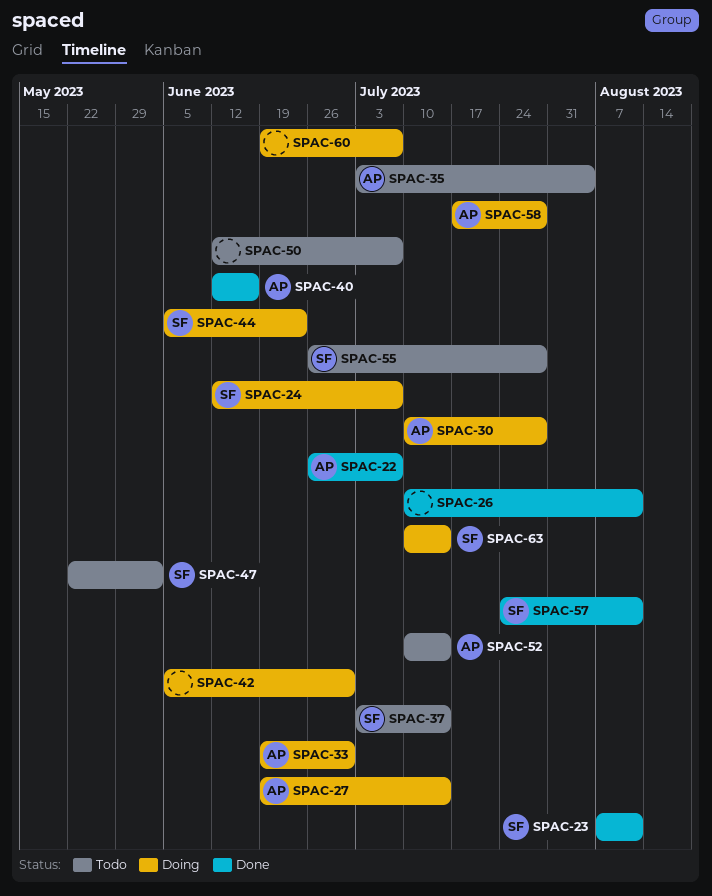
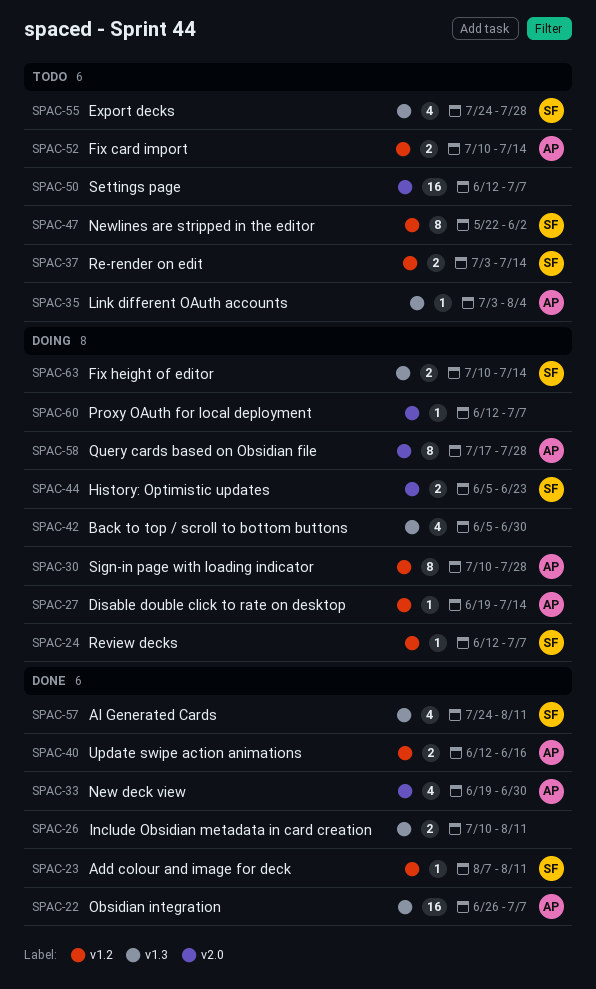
SPAC-33, status: Doing -> Done
SPAC-55, start: Jun 26 -> Jul 24
SPAC-60, start: Jun 19 -> Jun 12

